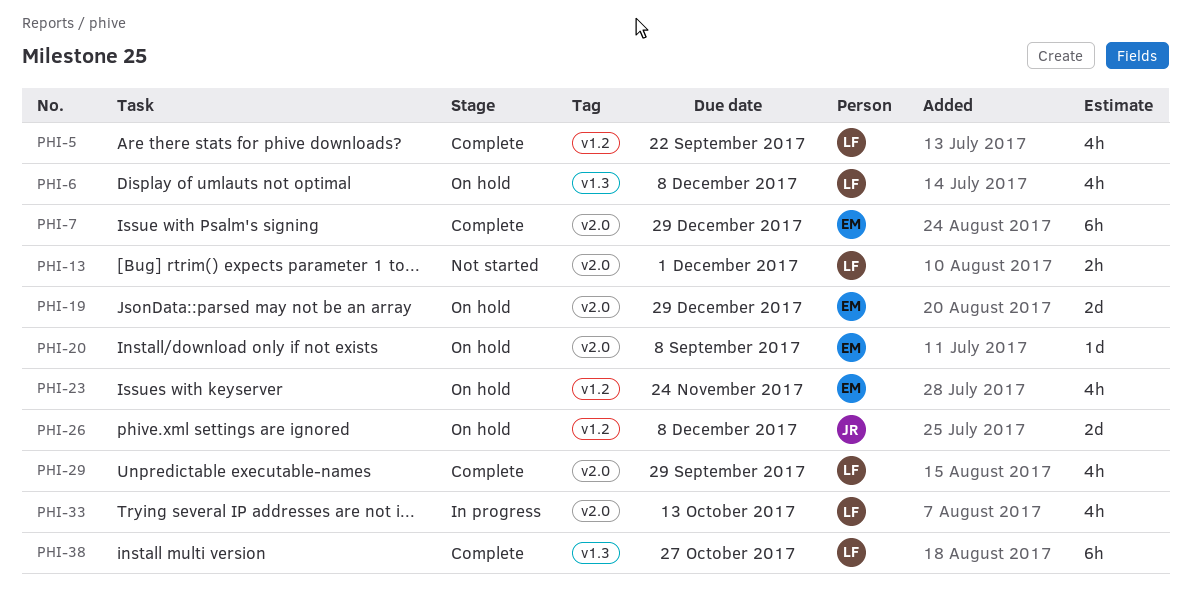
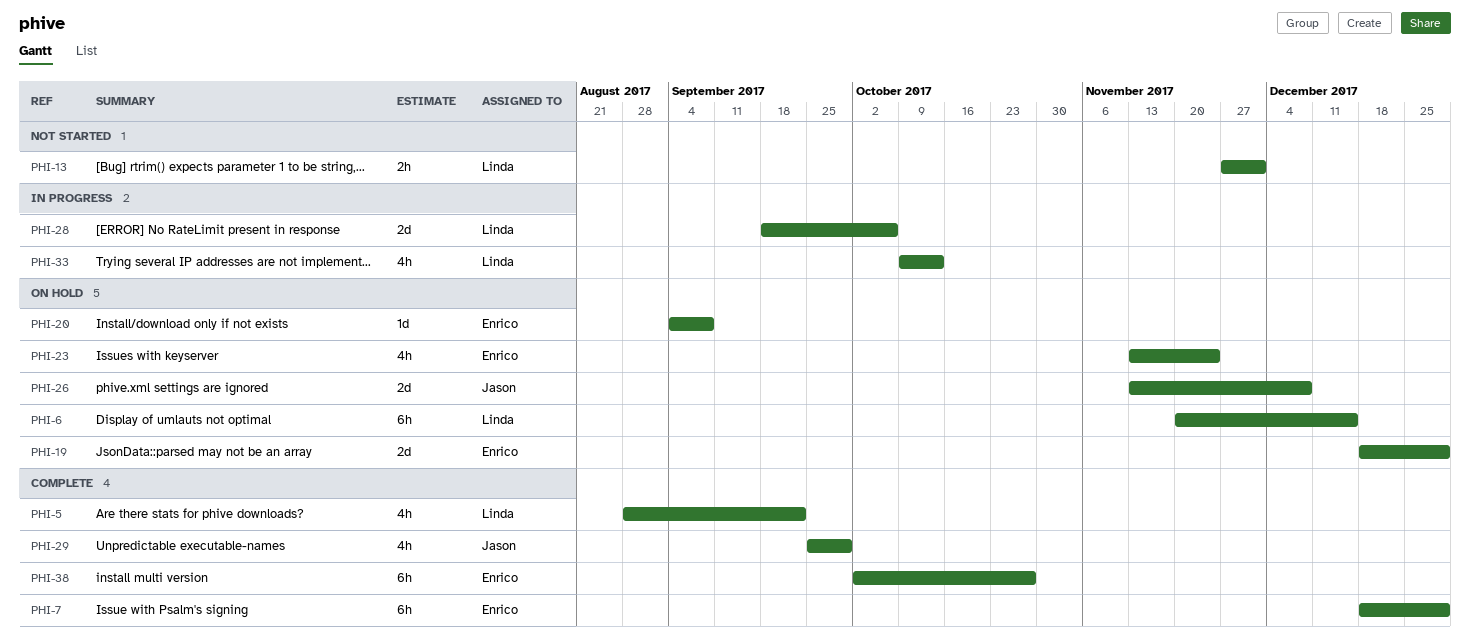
PHI-6, estimate: 4h -> 6h
PHI-6, due: Dec 8 -> Dec 15
PHI-28: none -> present
PHI-29, owner: Linda -> Jason
PHI-38, owner: Linda -> Enrico

